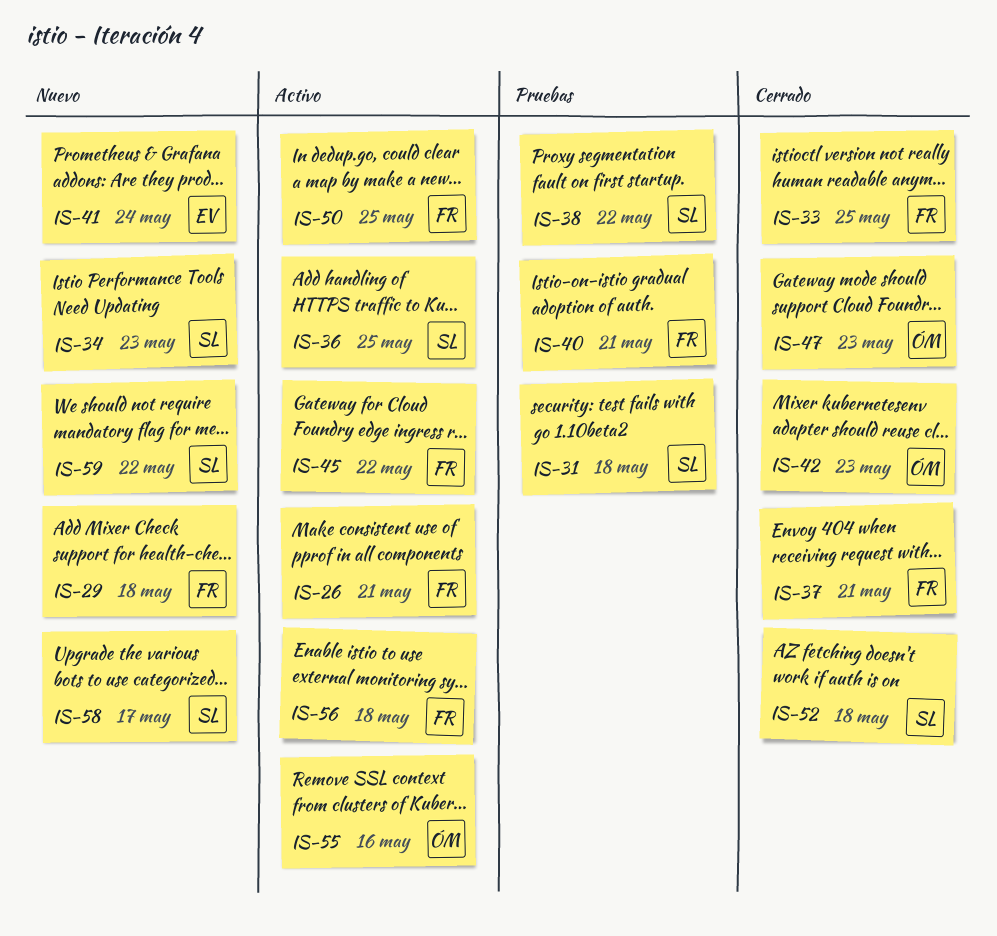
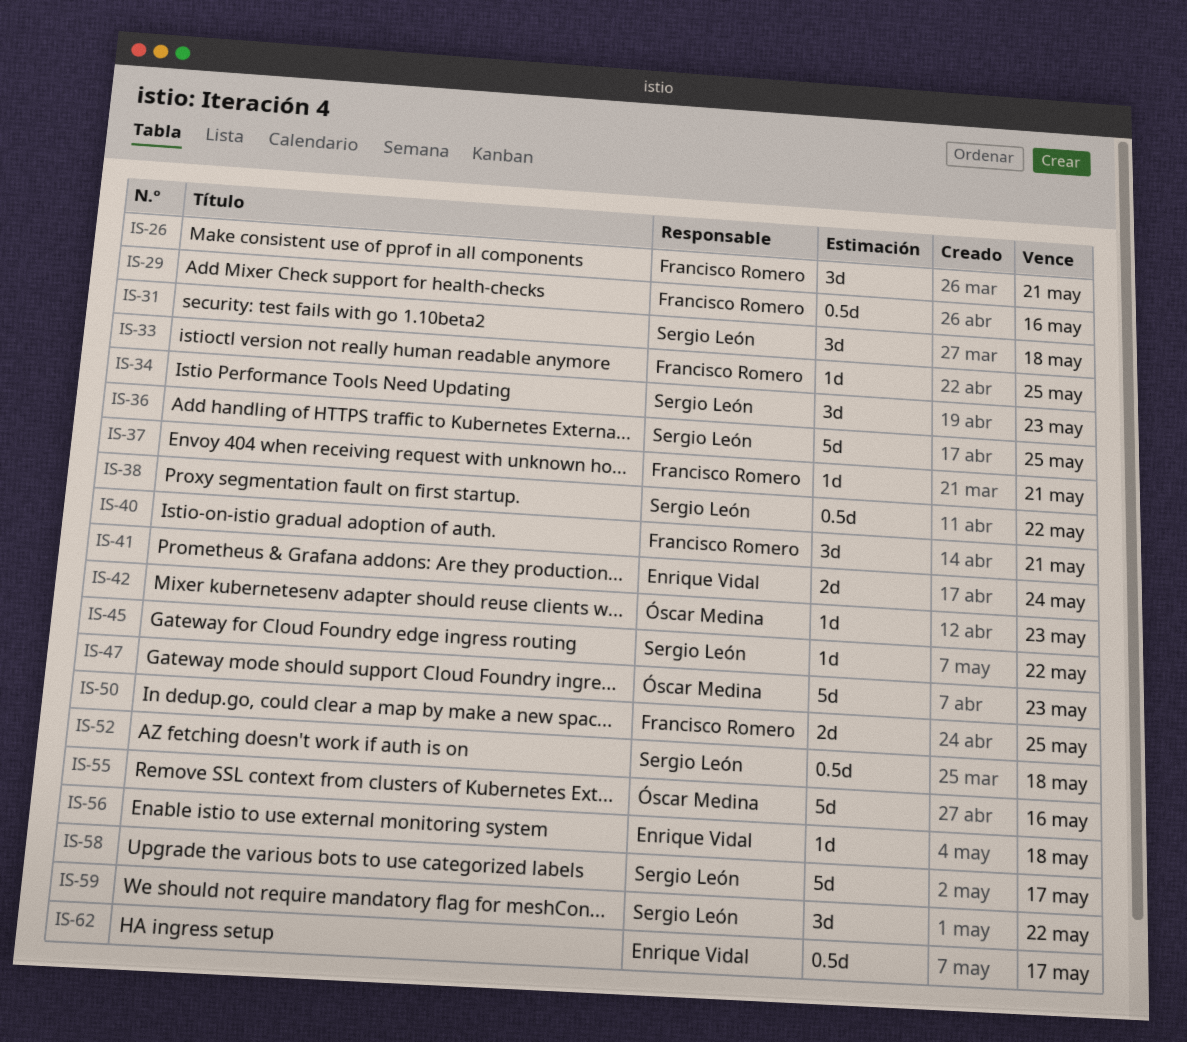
IS-29, due: May 18 -> May 16
IS-45, owner: Francisco Romero -> Sergio León
IS-56, owner: Francisco Romero -> Enrique Vidal
IS-62: none -> present

